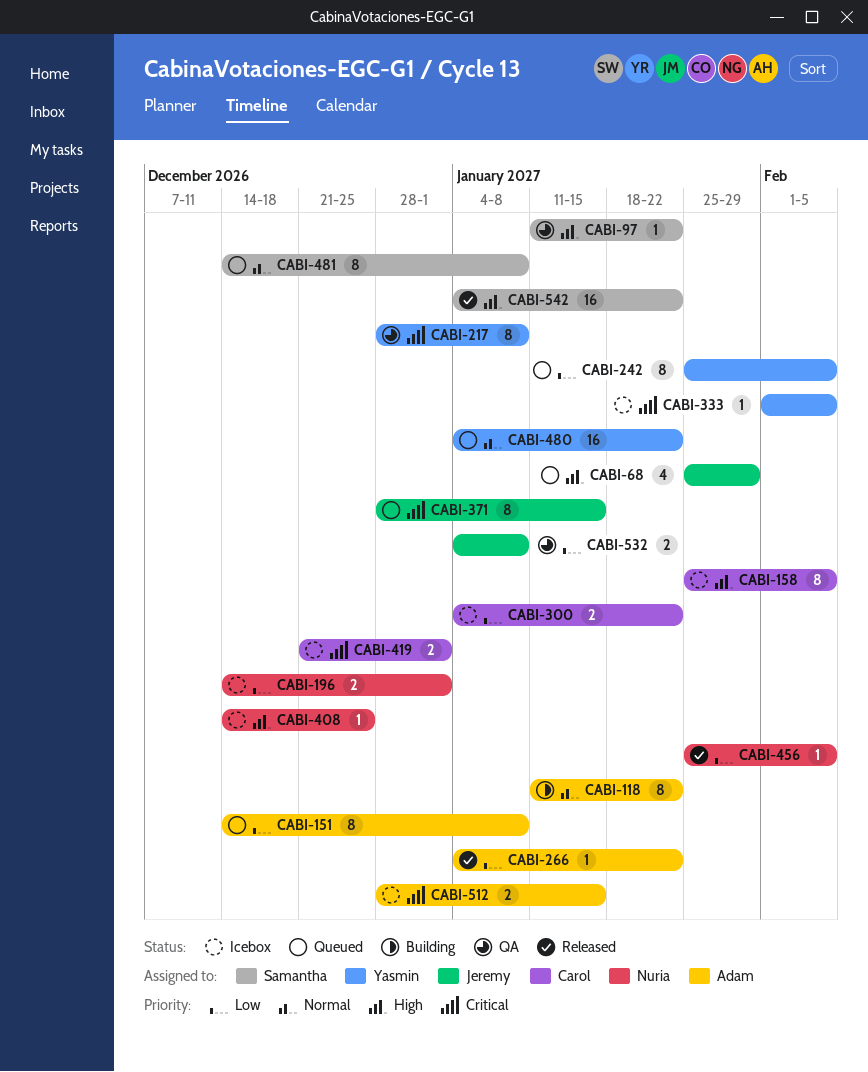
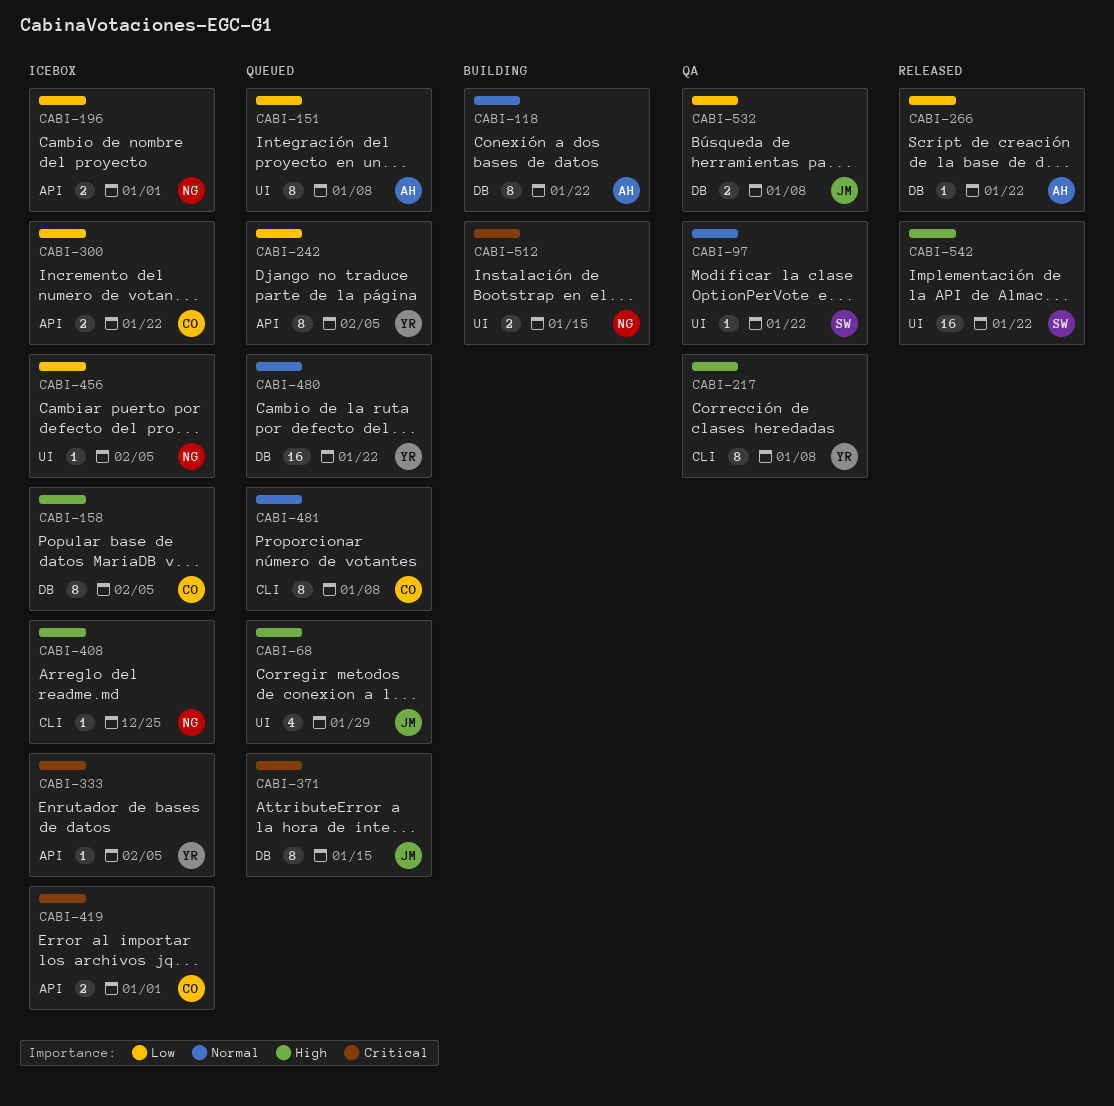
CABI-97, priority: High -> Normal
CABI-217, priority: Critical -> High
CABI-456, status: Released -> Icebox
CABI-481, owner: Samantha -> Carol
CABI-512, status: Icebox -> Building
CABI-512, owner: Adam -> Nuria

